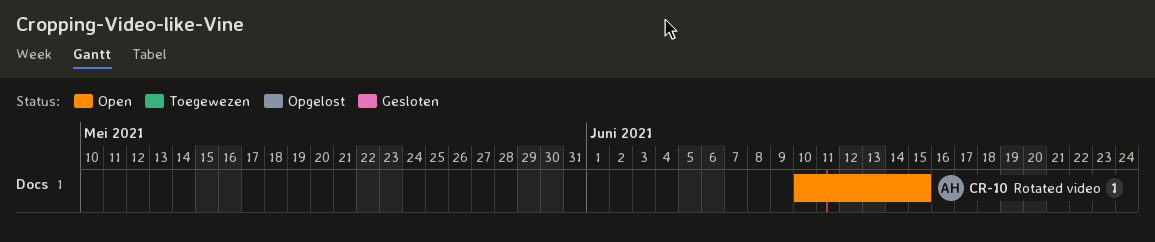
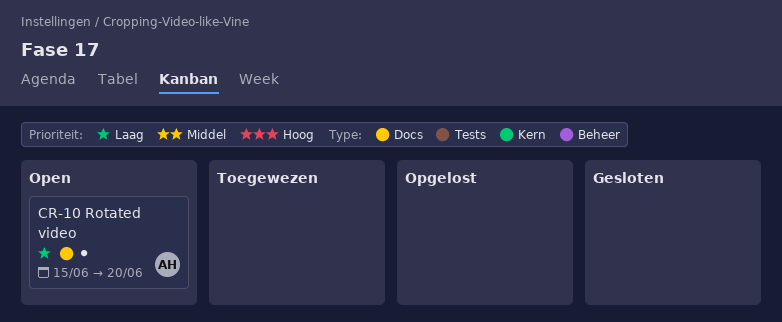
CR-10, start: Jun 10 -> Jun 15
CR-10, due: Jun 15 -> Jun 20

